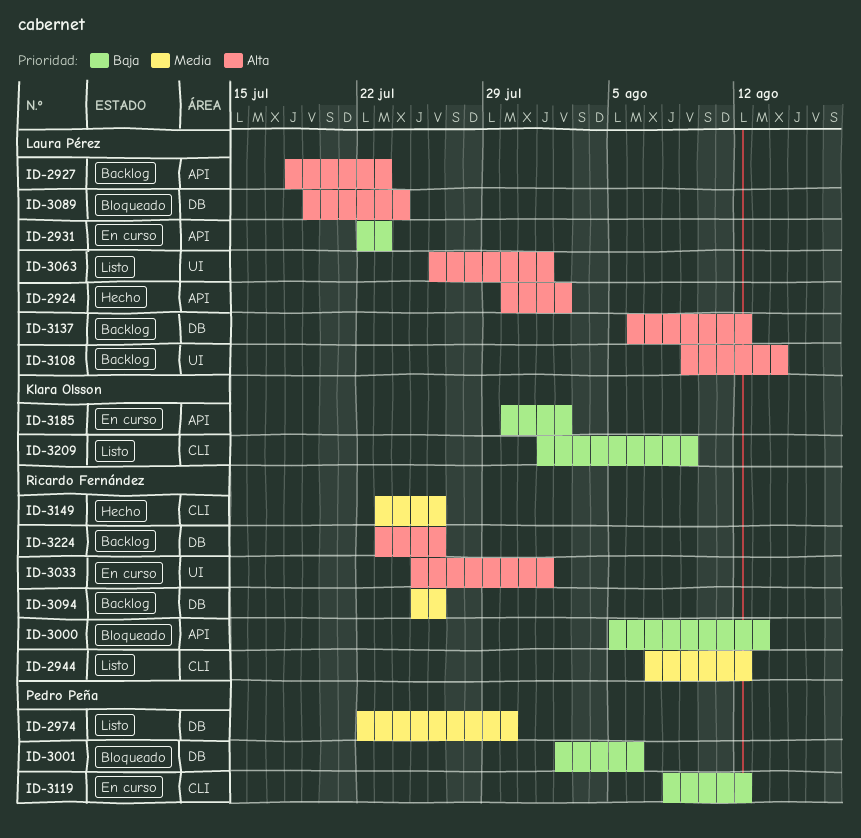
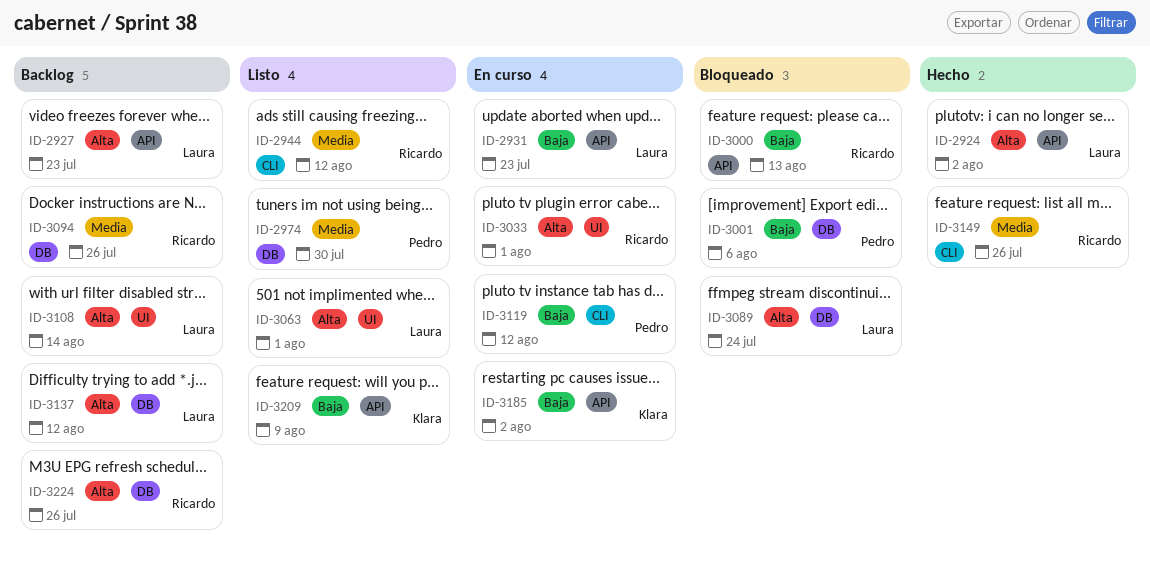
ID-3209, label: CLI -> API

